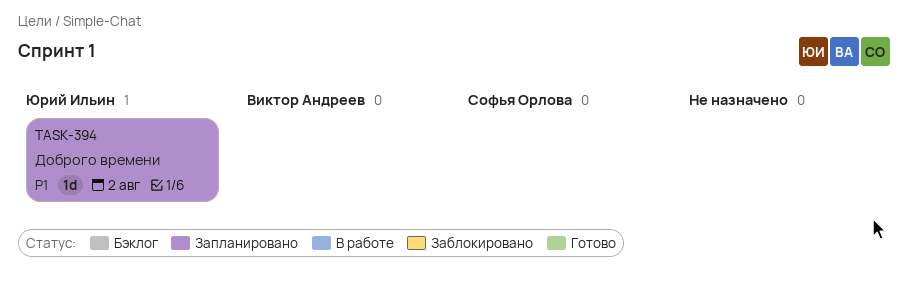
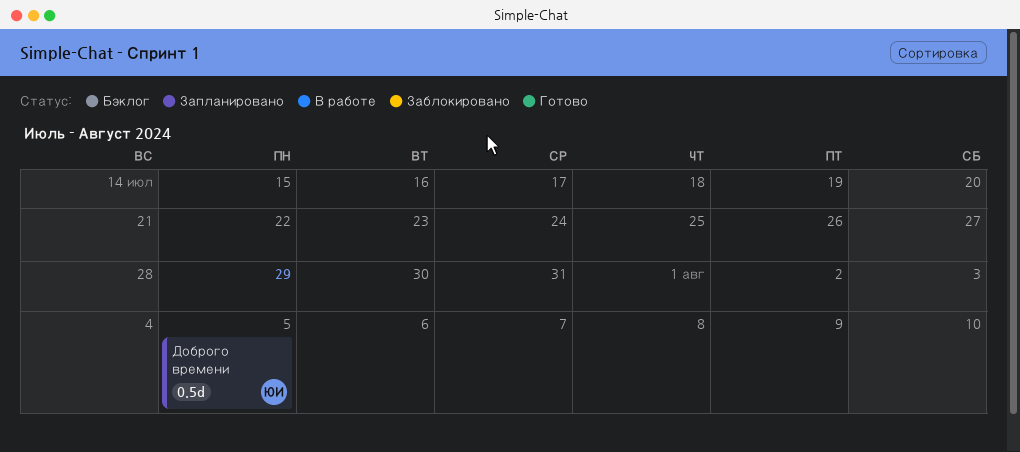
Доброго времени, estimate: 1d -> 0.5d
Доброго времени, due: Aug 2 -> Aug 5

